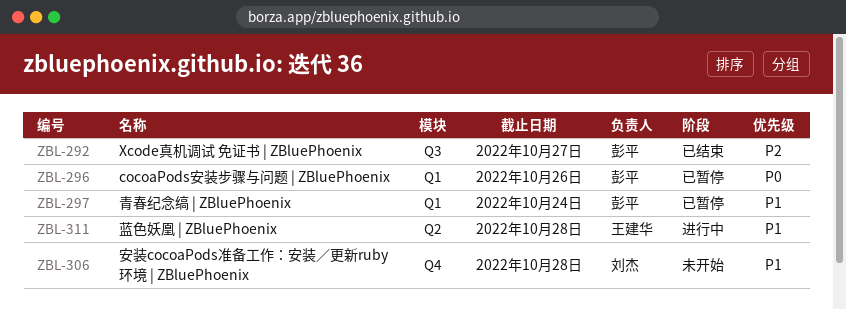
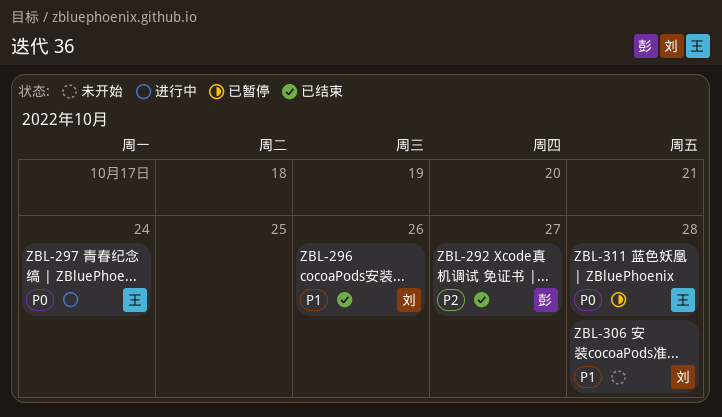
ZBL-296, status: 已暂停 -> 已结束
ZBL-296, owner: 彭平 -> 刘杰
ZBL-296, priority: P0 -> P1
ZBL-297, status: 已暂停 -> 进行中
ZBL-297, owner: 彭平 -> 王建华
ZBL-297, priority: P1 -> P0
ZBL-311, status: 进行中 -> 已暂停
ZBL-311, priority: P1 -> P0

